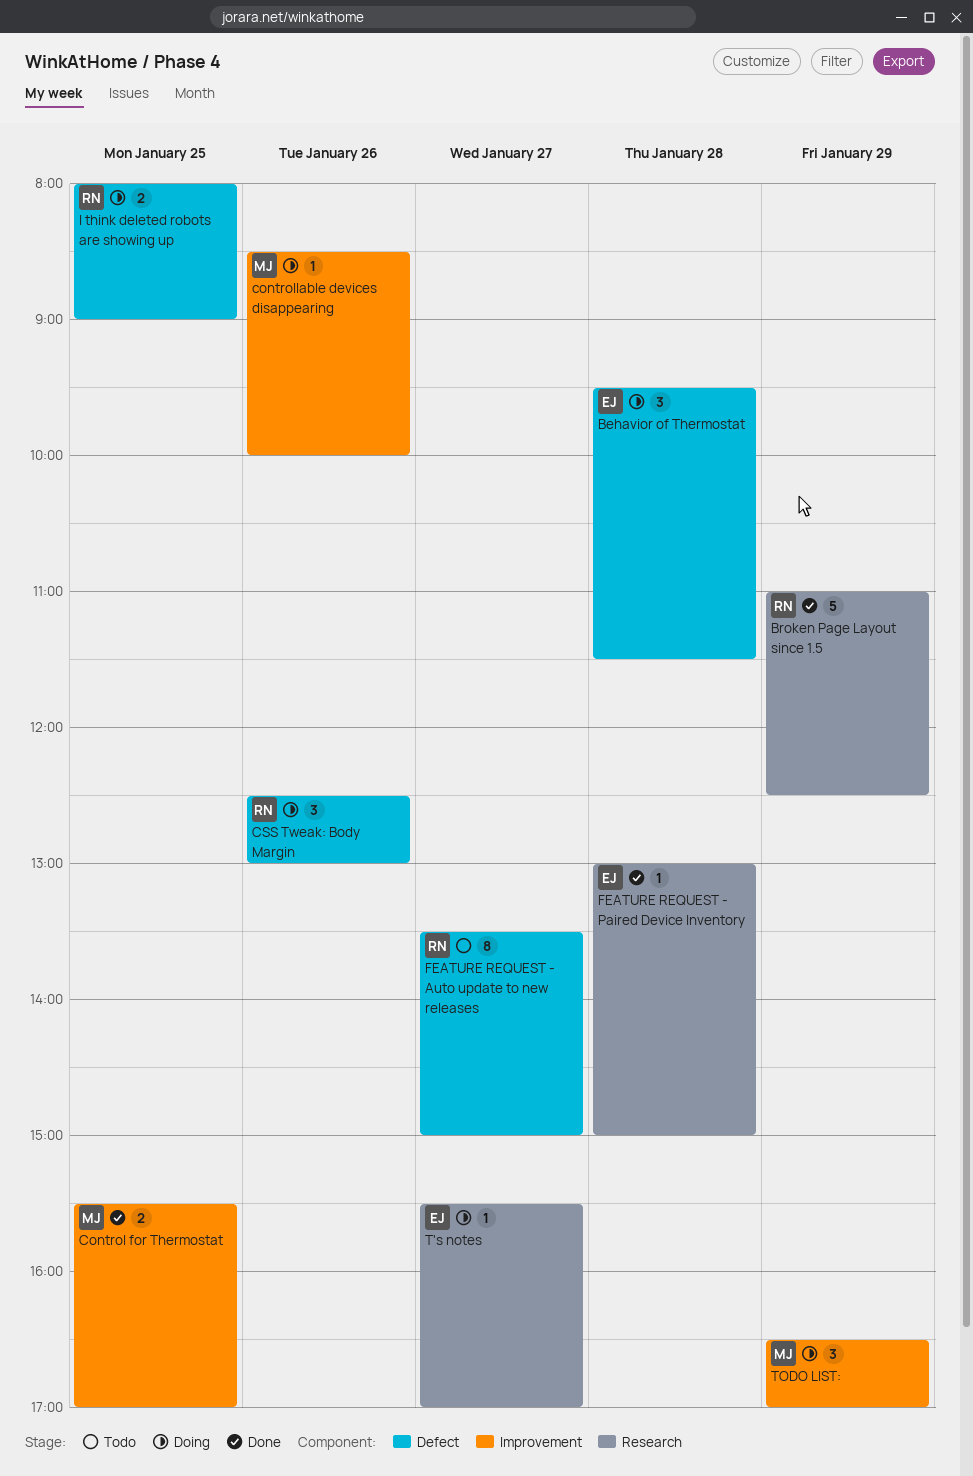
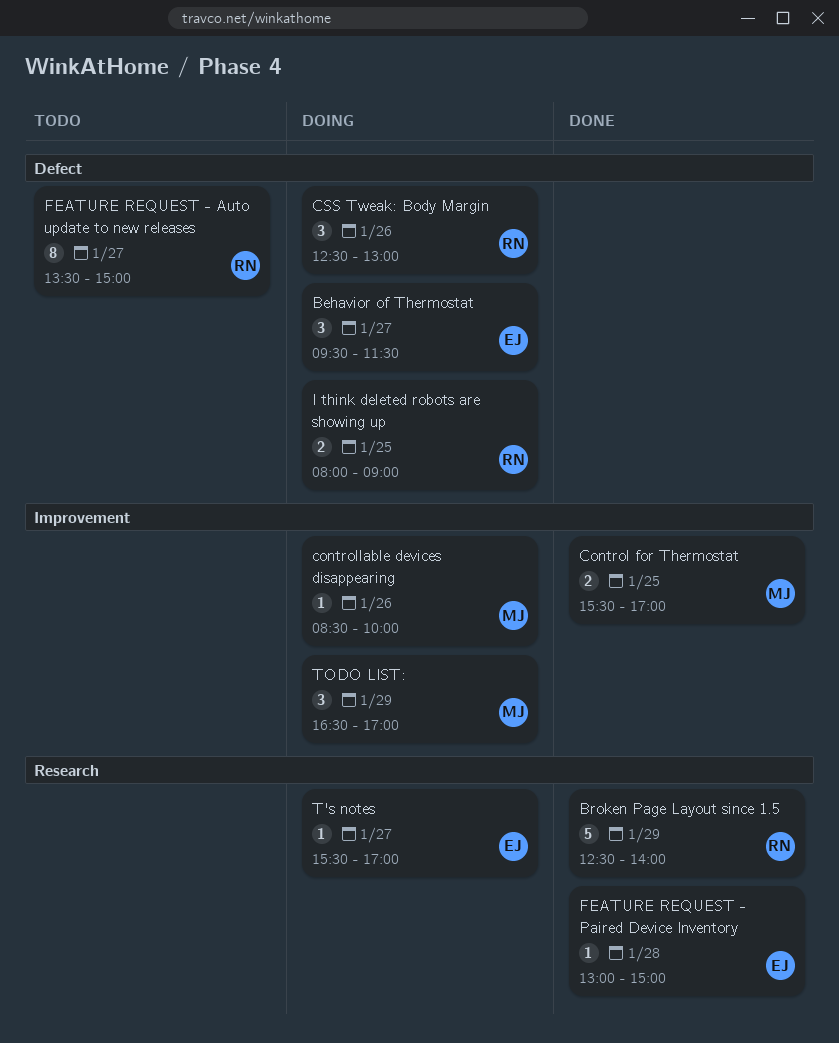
Behavior of Thermostat, day: Jan 28 -> Jan 27
Broken Page Layout since 1.5, begins: 11:00 -> 12:30
Broken Page Layout since 1.5, ends: 12:30 -> 14:00

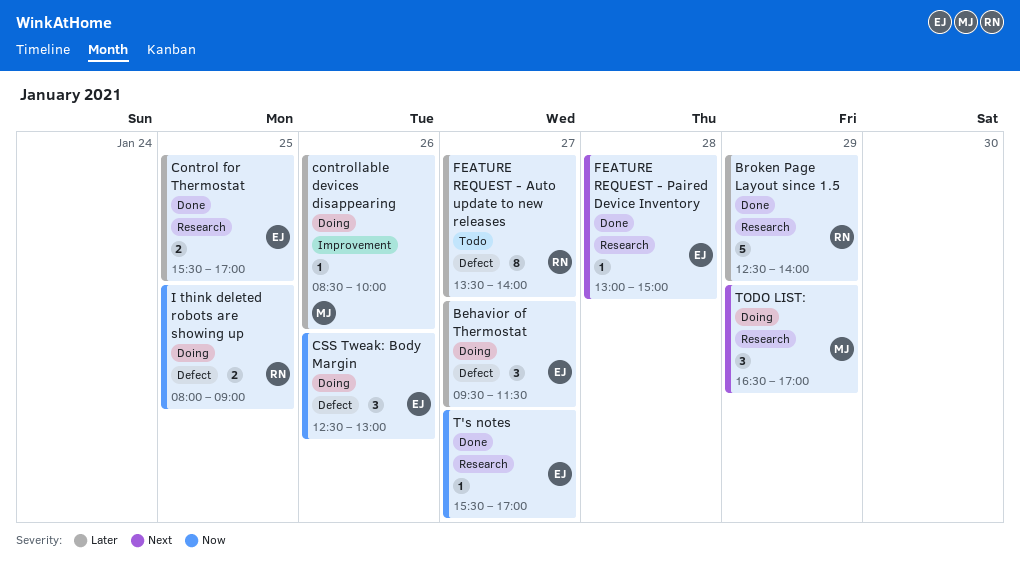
Control for Thermostat, owner: MJ -> EJ
Control for Thermostat, label: Improvement -> Research
CSS Tweak: Body Margin, owner: RN -> EJ
FEATURE REQUEST - Auto update to new releases, ends: 15:00 -> 14:00
T's notes, status: Doing -> Done
TODO LIST:, label: Improvement -> Research

